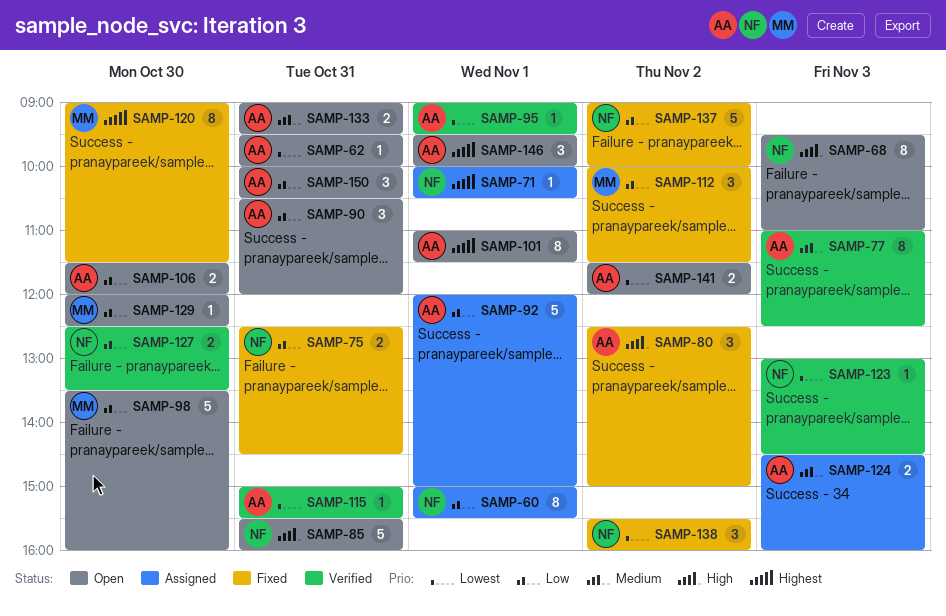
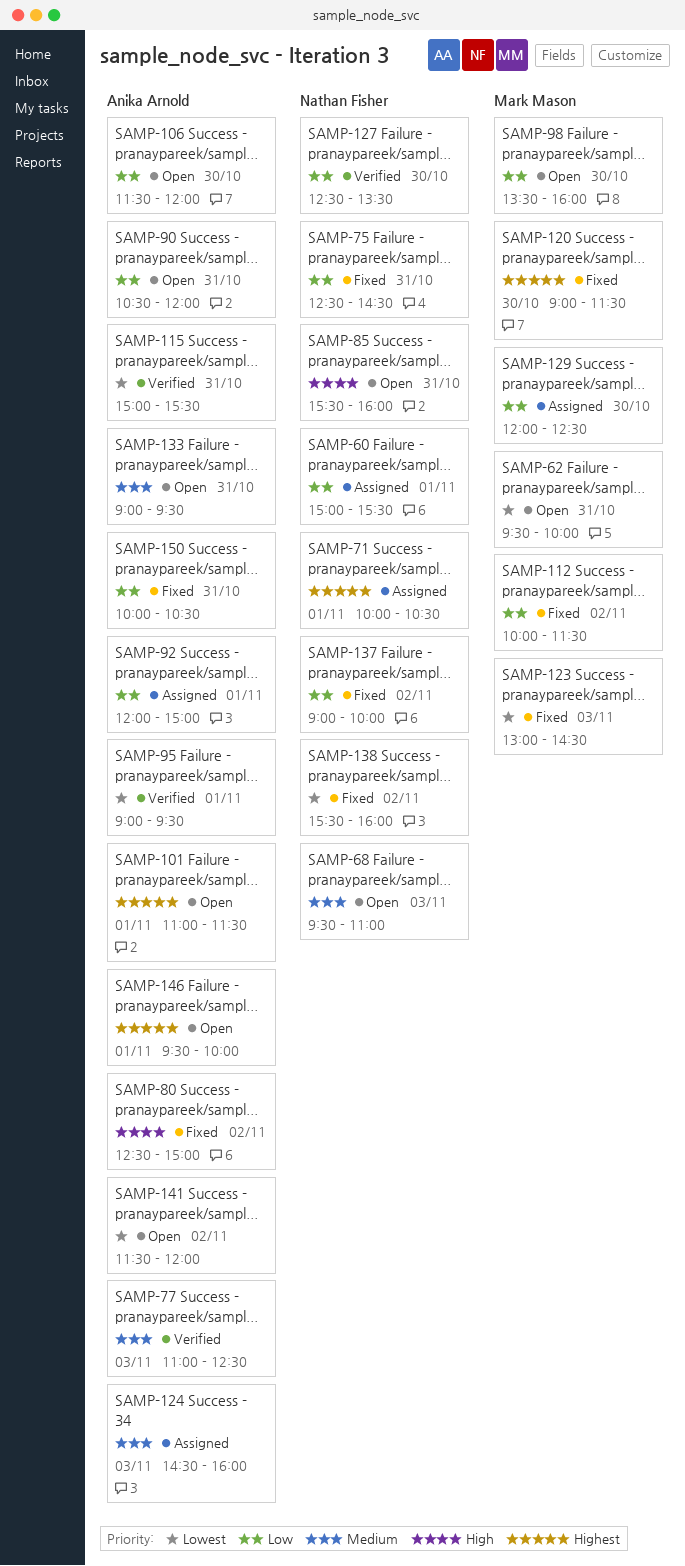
SAMP-62, owner: Anika Arnold -> Mark Mason
SAMP-68, priority: High -> Medium
SAMP-123, status: Verified -> Fixed
SAMP-123, owner: Nathan Fisher -> Mark Mason
SAMP-129, status: Open -> Assigned
SAMP-150, status: Open -> Fixed

